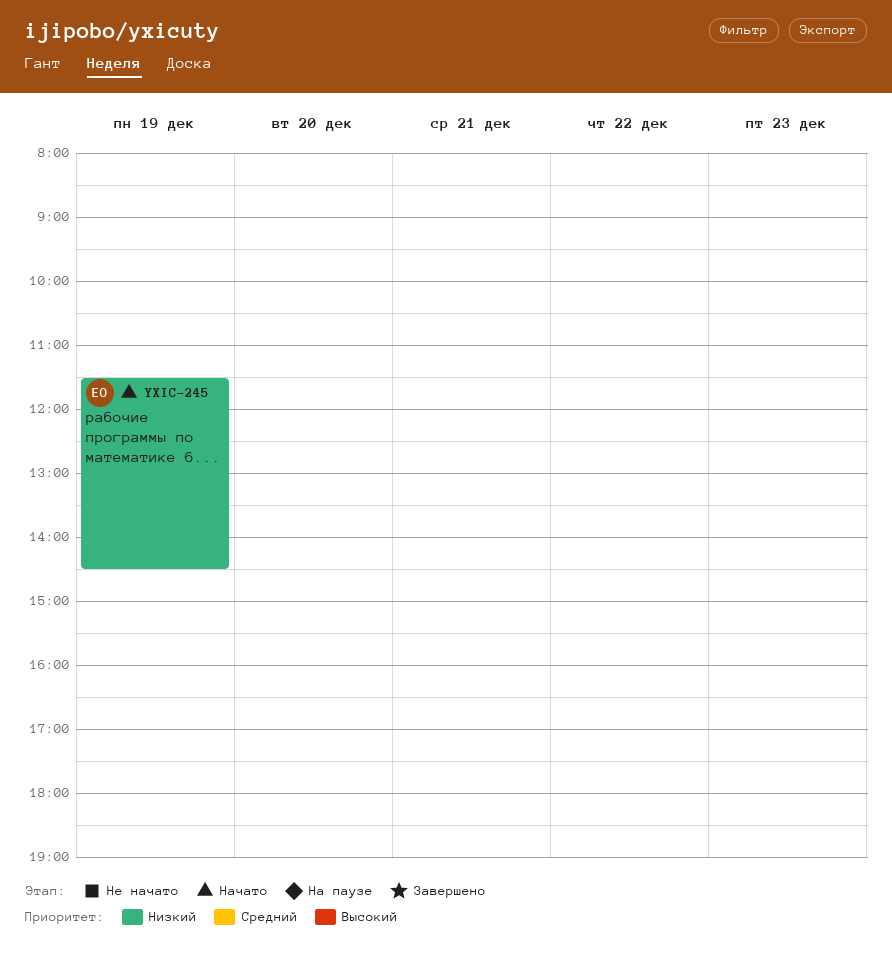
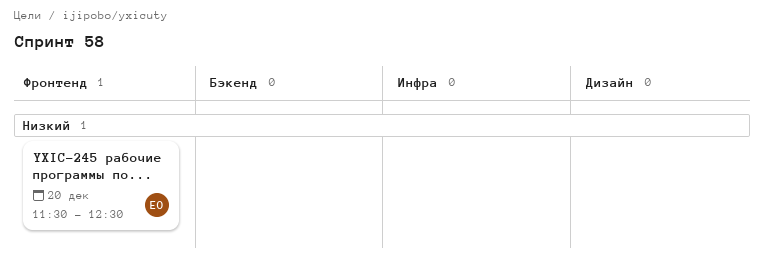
YXIC-245, day: Dec 19 -> Dec 20
YXIC-245, ends: 14:30 -> 12:30

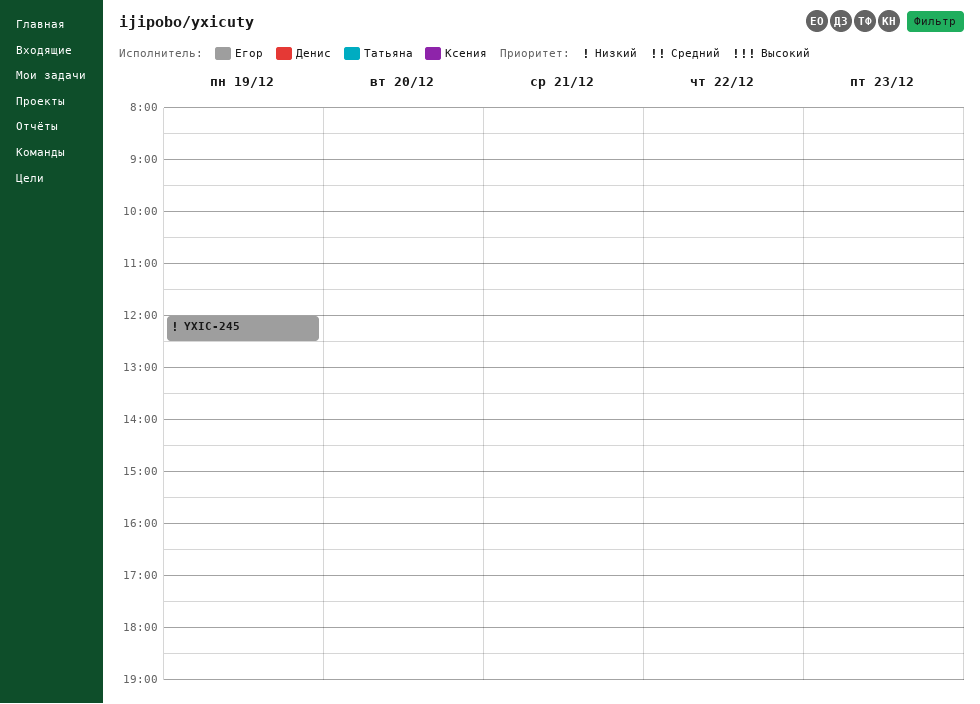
YXIC-245, day: Dec 20 -> Dec 19
YXIC-245, begins: 11:30 -> 12:00

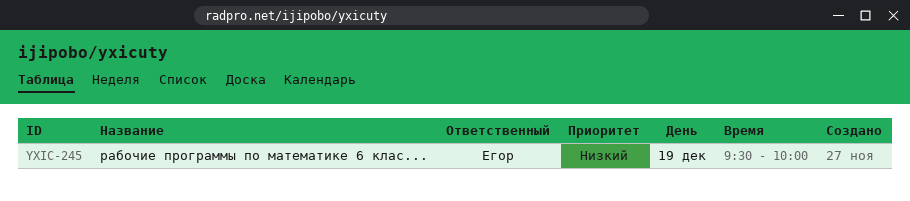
YXIC-245, begins: 12:00 -> 09:30
YXIC-245, ends: 12:30 -> 10:00

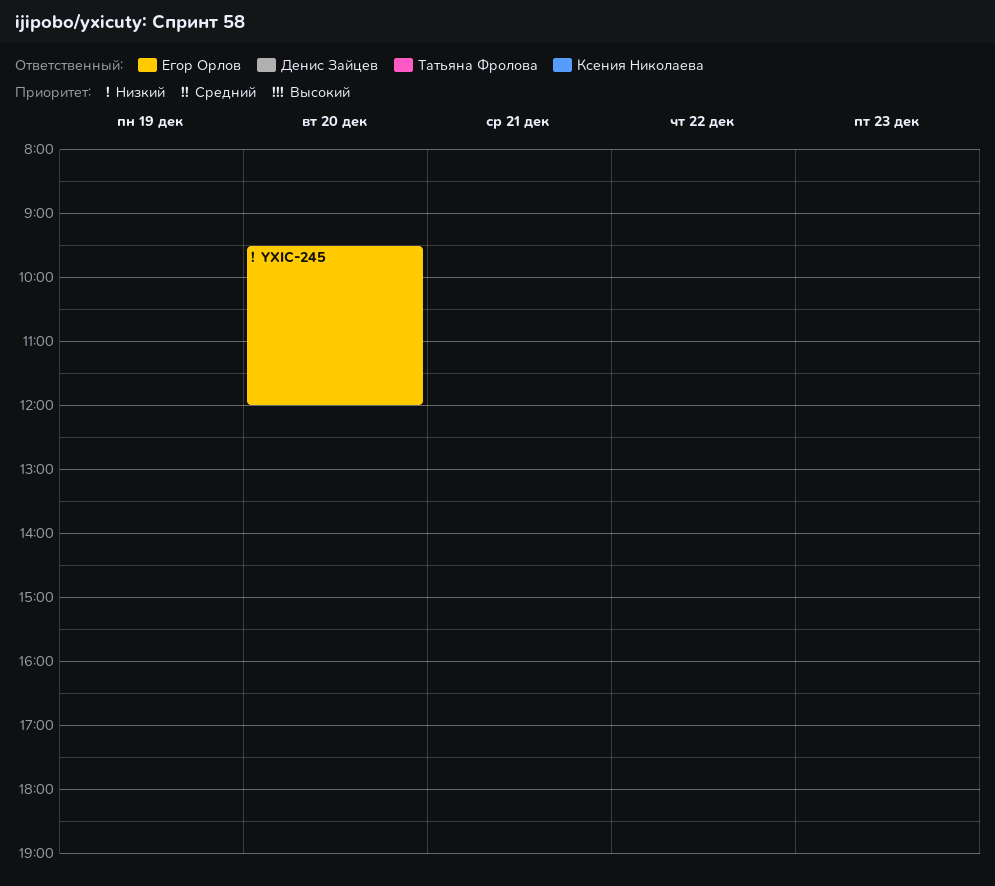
YXIC-245, day: Dec 19 -> Dec 20
YXIC-245, ends: 10:00 -> 12:00

